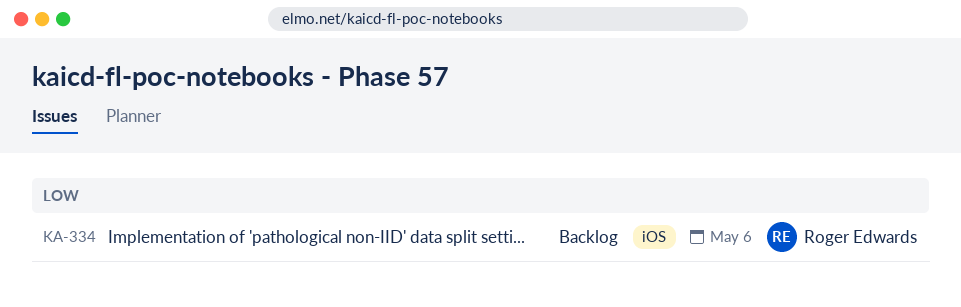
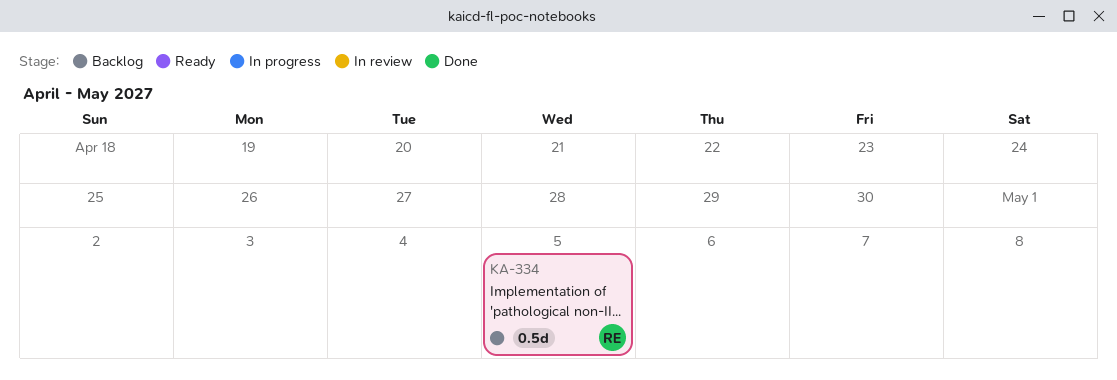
KA-334, due: May 6 -> May 5

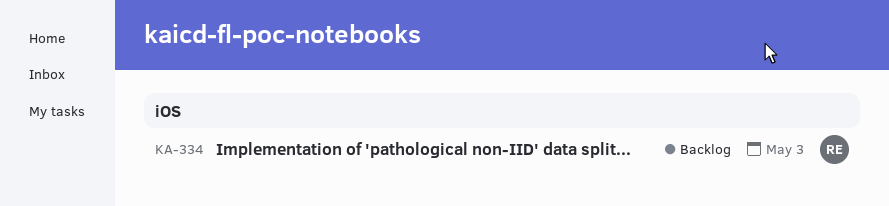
KA-334, due: May 5 -> May 3

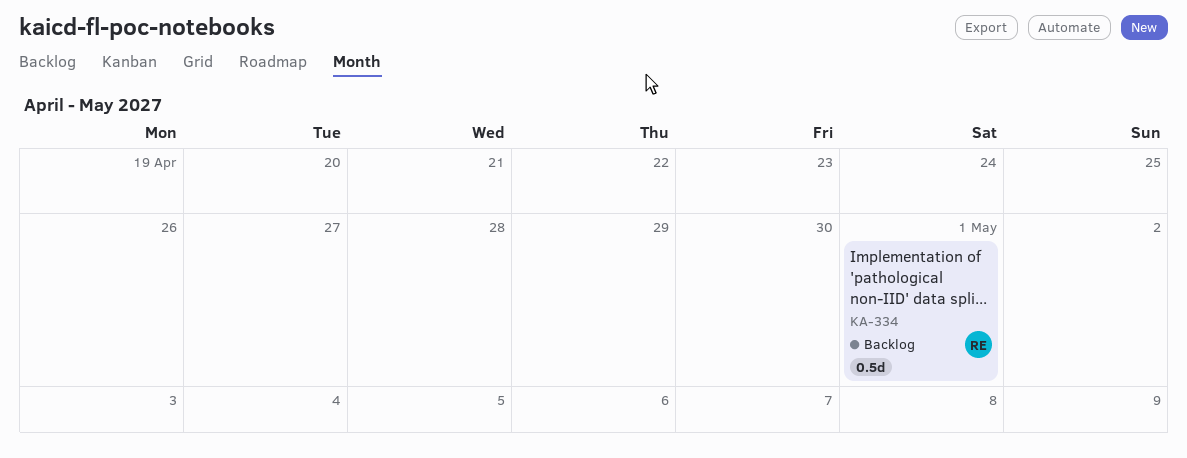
KA-334, due: May 3 -> May 1

